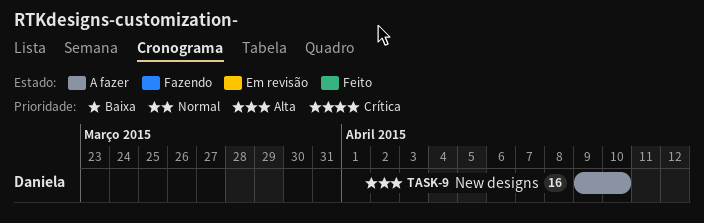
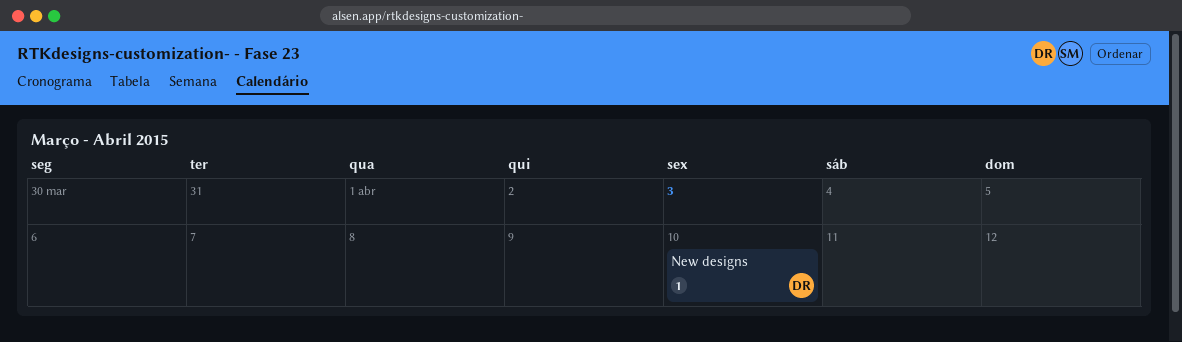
New designs, estimate: 16 -> 1

